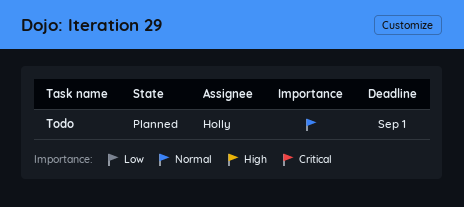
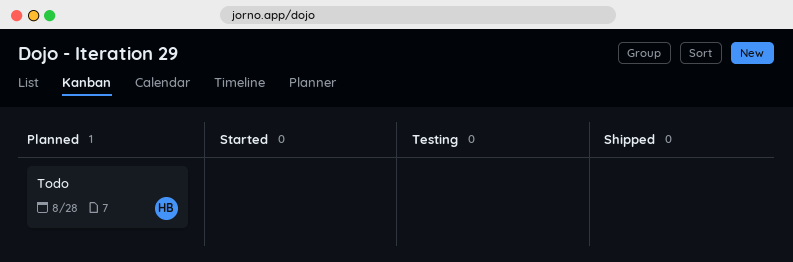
Todo, due: Sep 1 -> Aug 28

